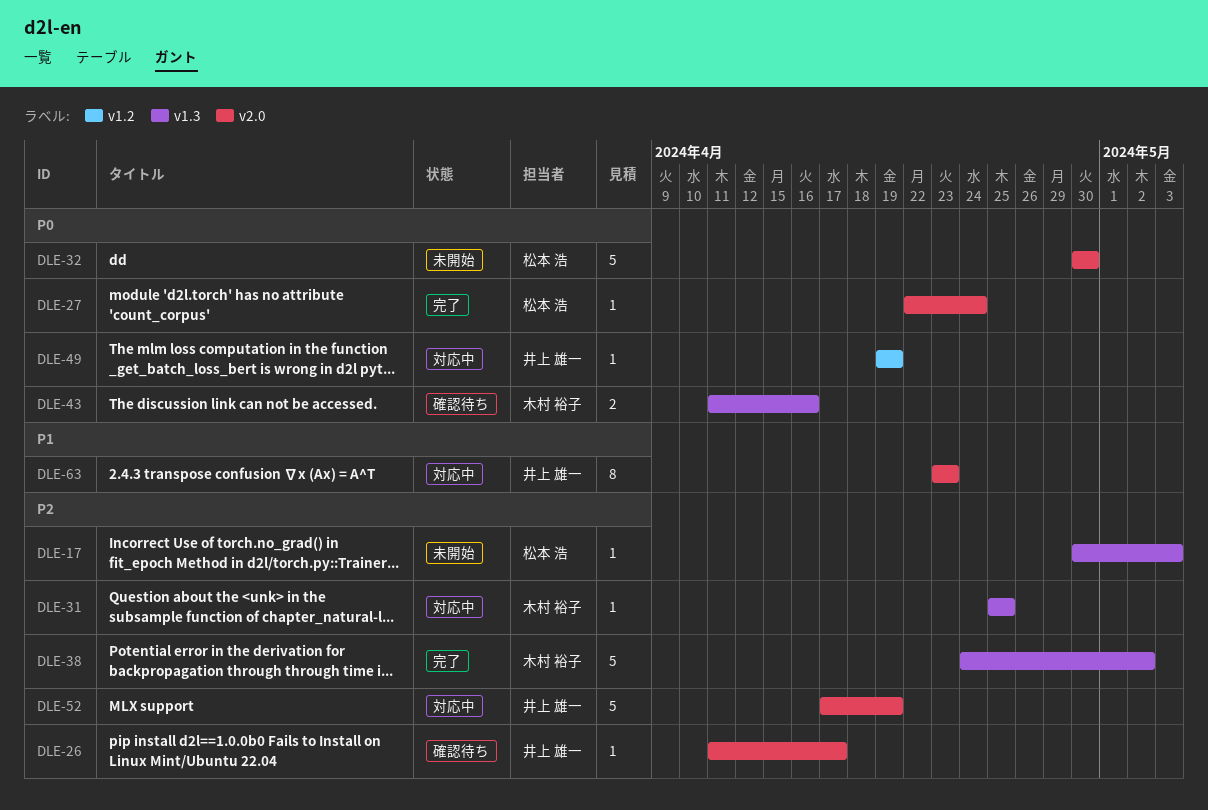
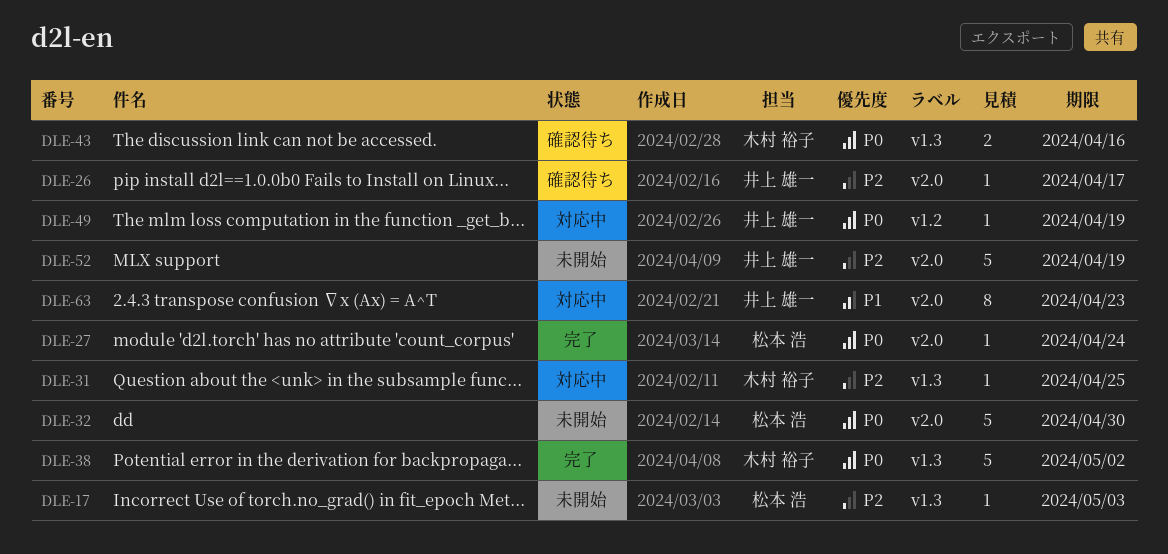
DLE-38, priority: P2 -> P0
DLE-52, status: 対応中 -> 未開始

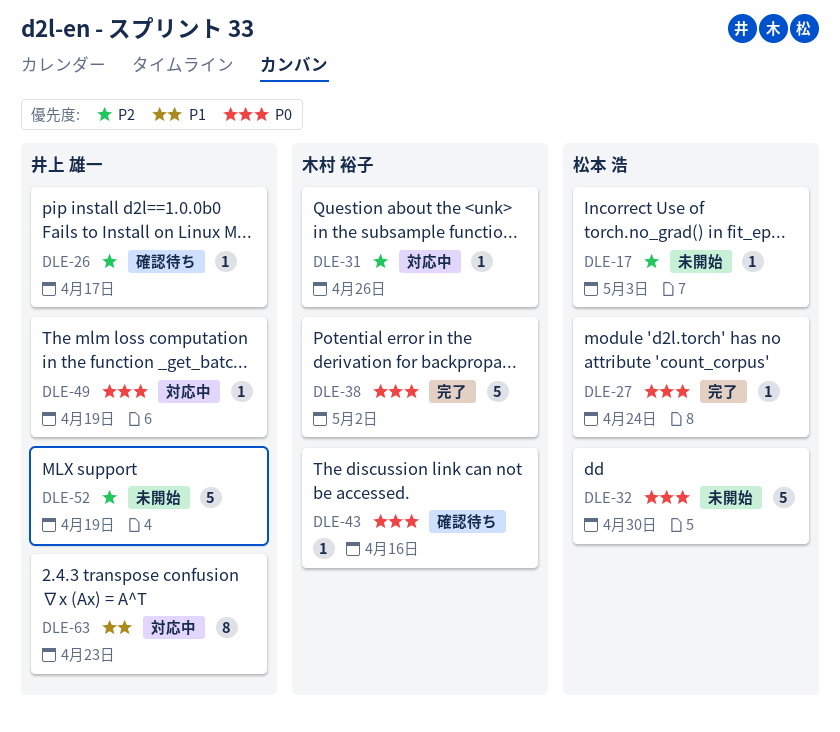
DLE-31, due: Apr 25 -> Apr 26
DLE-43, estimate: 2 -> 1

